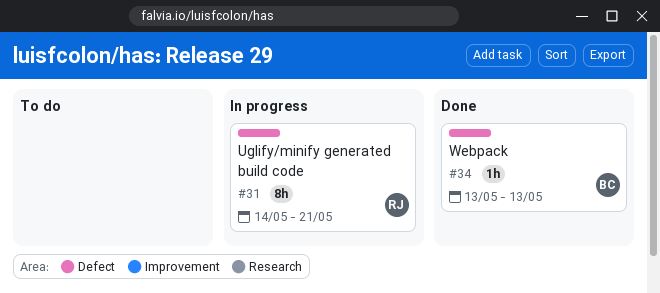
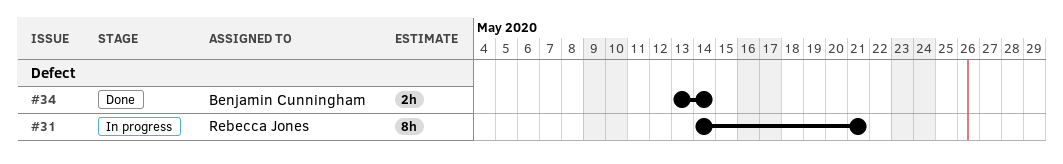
#34, estimate: 1h -> 2h
#34, due: May 13 -> May 14

